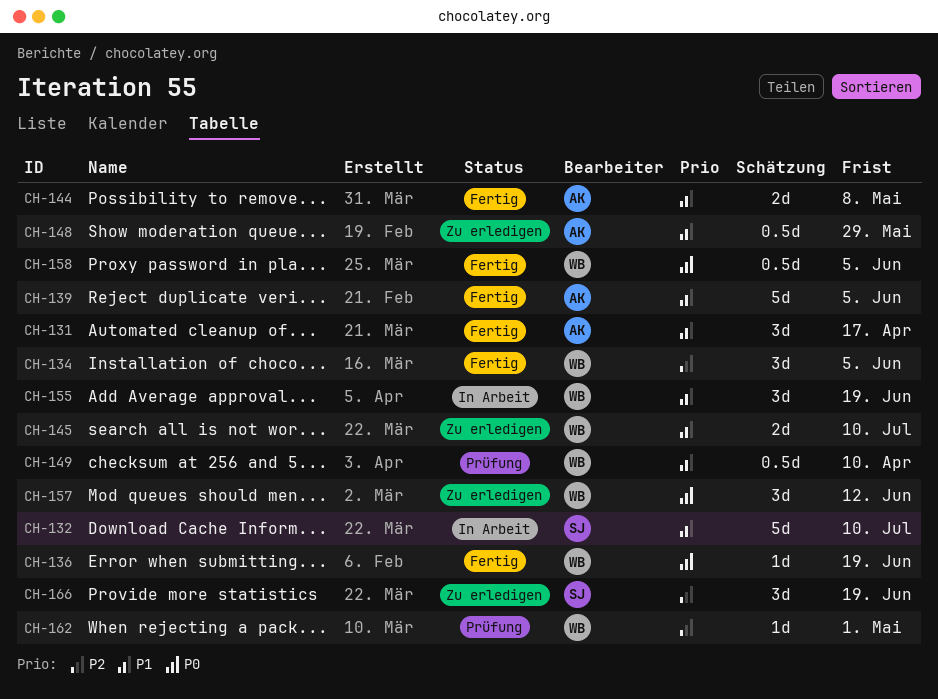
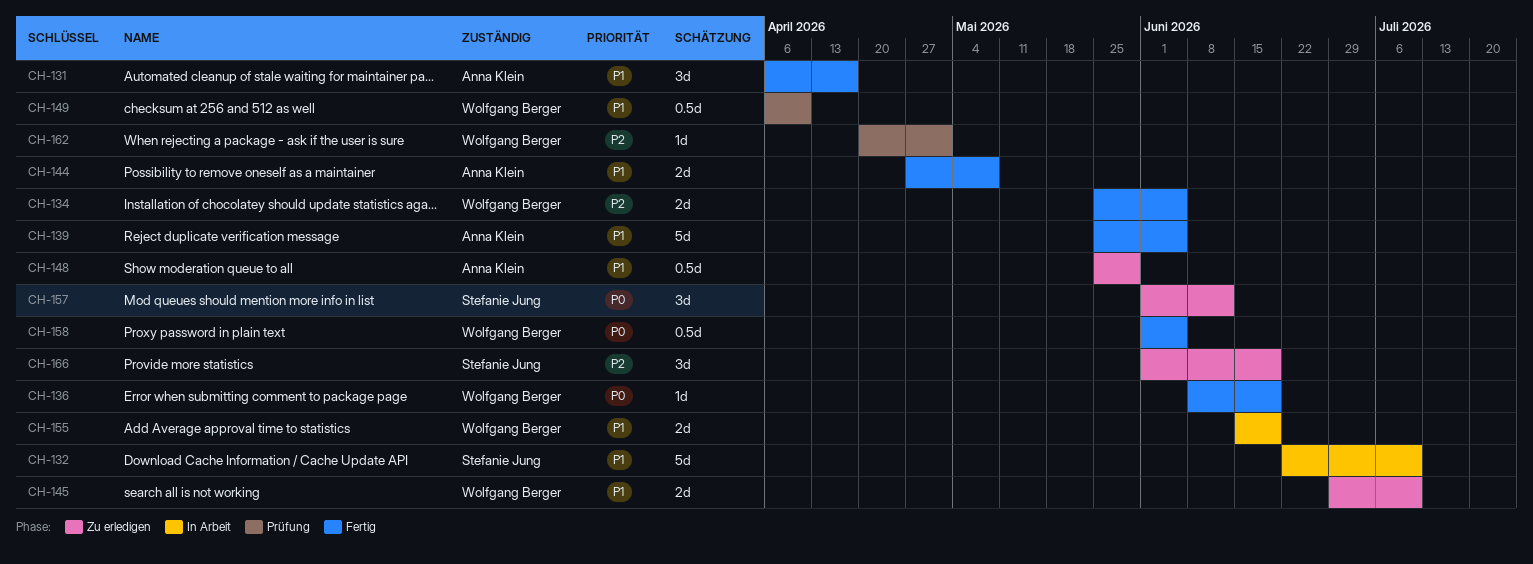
CH-134, estimate: 3d -> 2d
CH-155, estimate: 3d -> 2d
CH-157, owner: Wolfgang Berger -> Stefanie Jung

